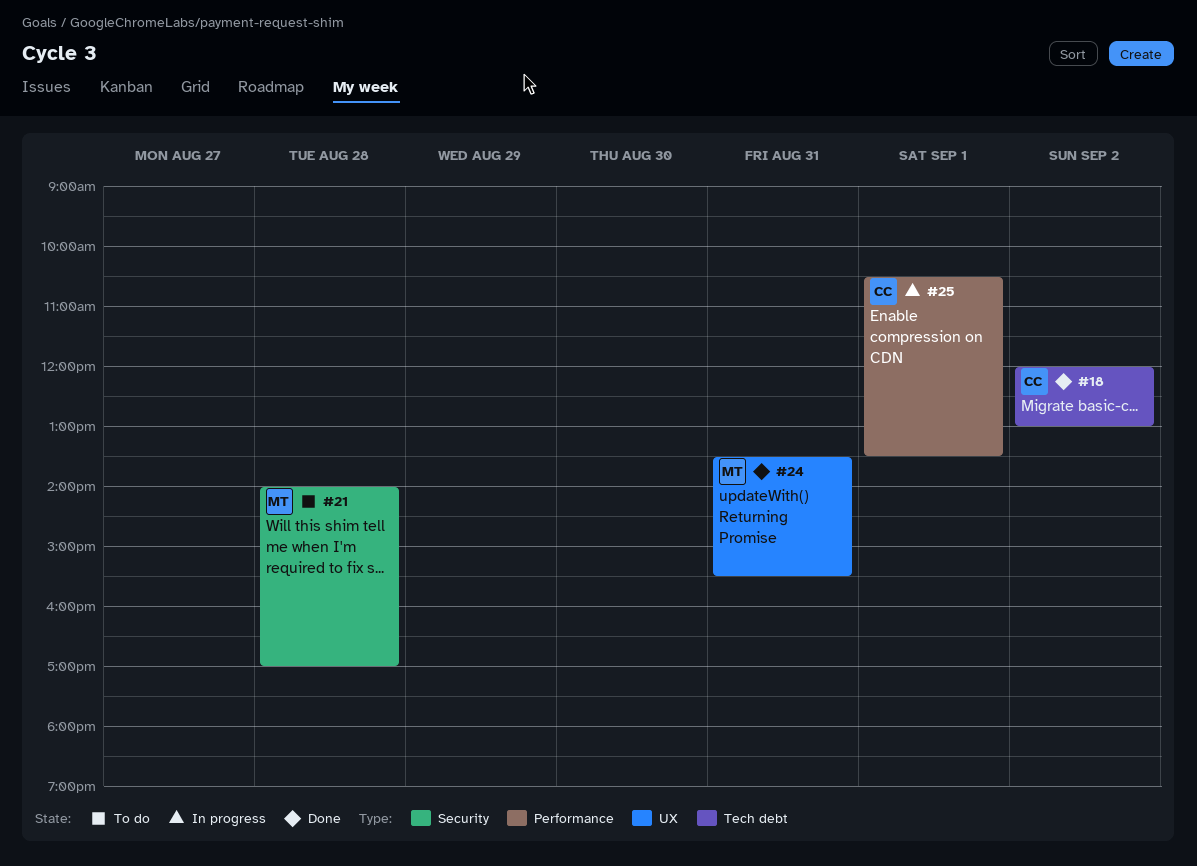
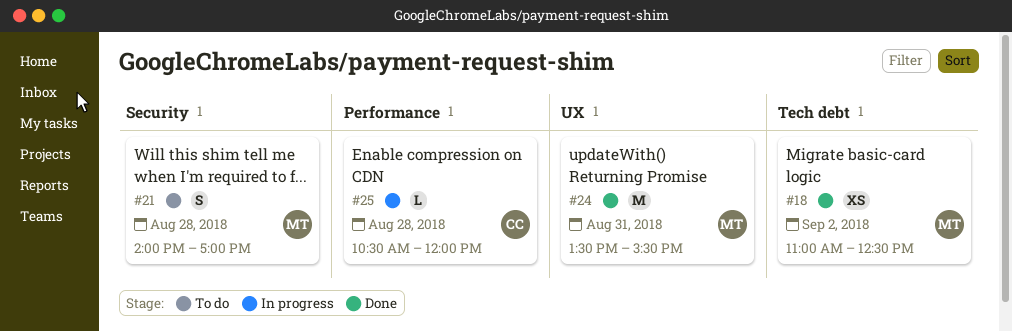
#18, owner: CC -> MT
#18, begins: 12:00 -> 11:00
#18, ends: 13:00 -> 12:30
#25, day: Sep 1 -> Aug 28
#25, ends: 13:30 -> 12:00

